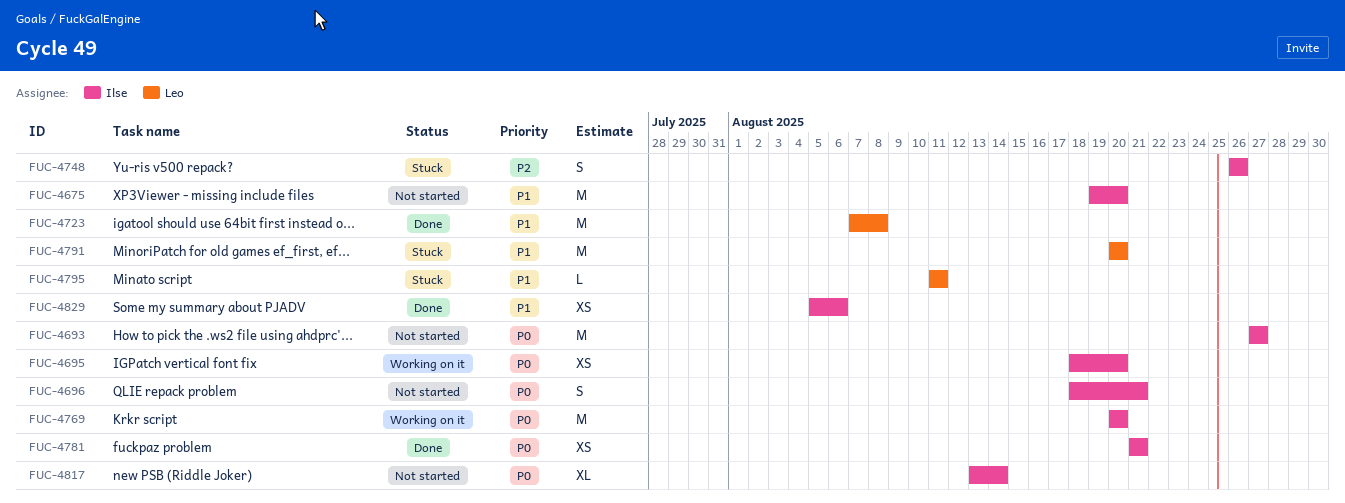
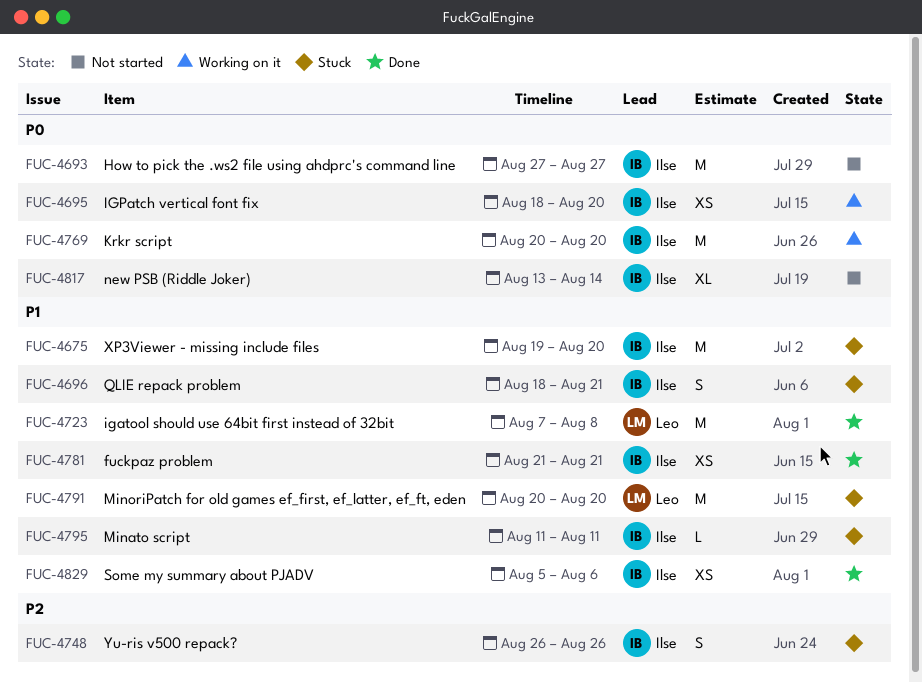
FUC-4675, status: Not started -> Stuck
FUC-4696, status: Not started -> Stuck
FUC-4696, priority: P0 -> P1
FUC-4781, priority: P0 -> P1
FUC-4795, owner: Leo -> Ilse

